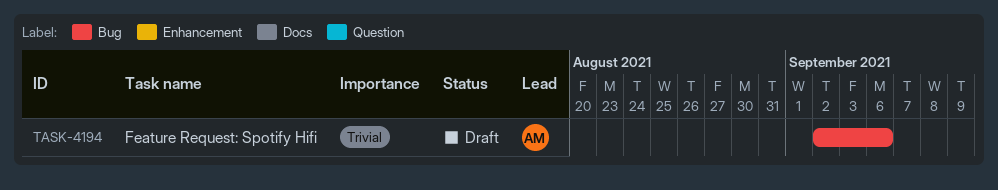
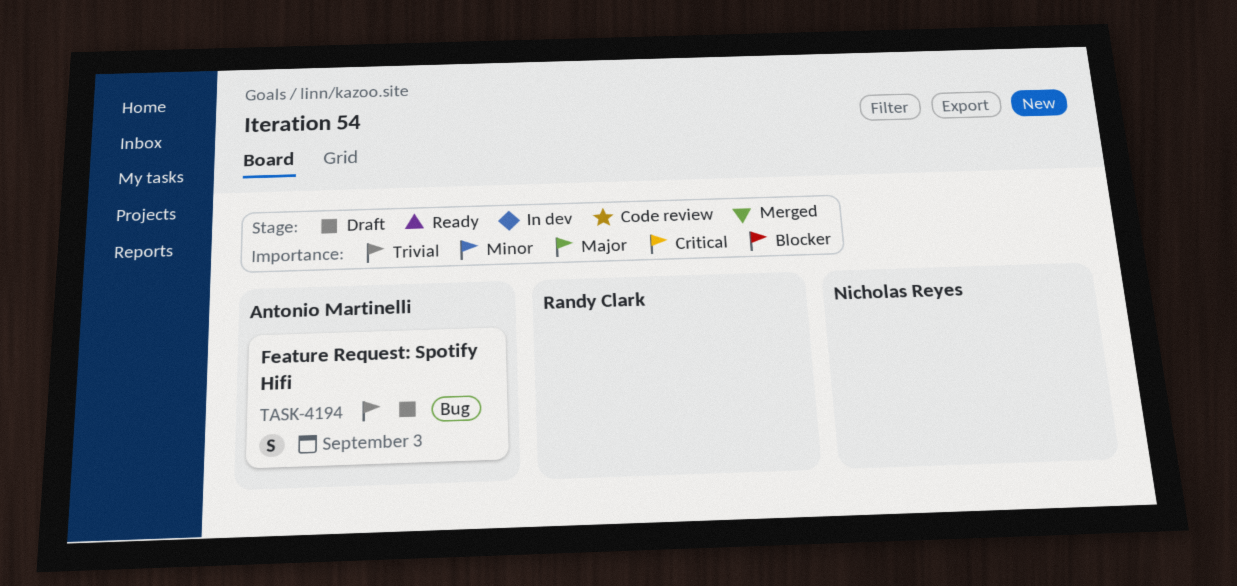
TASK-4194, due: Sep 6 -> Sep 3

